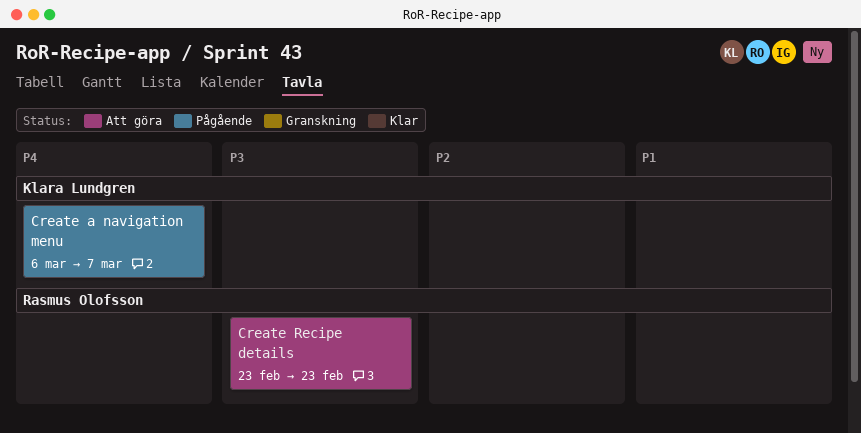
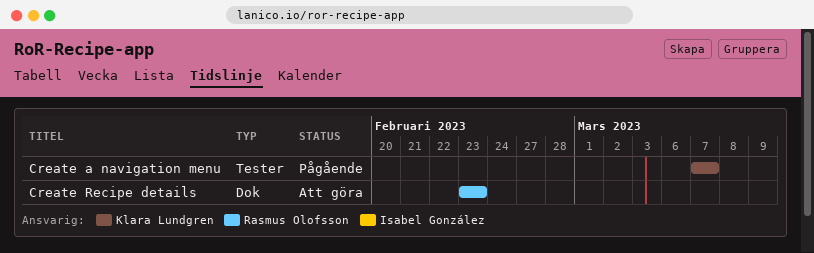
Create a navigation menu, start: Mar 6 -> Mar 7

